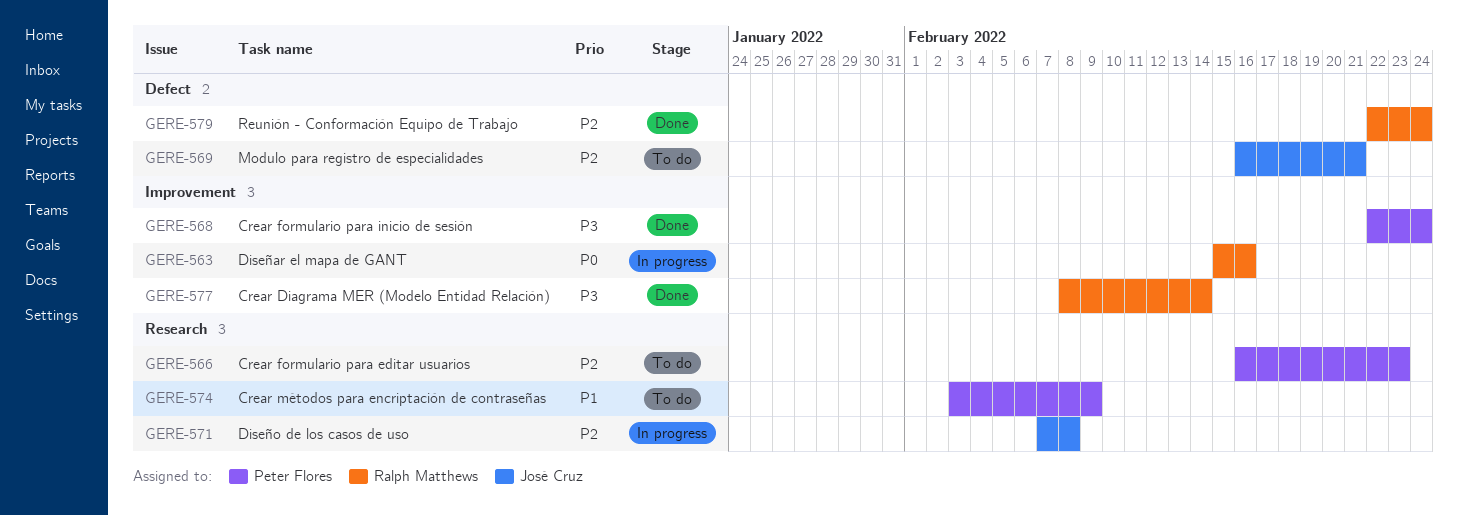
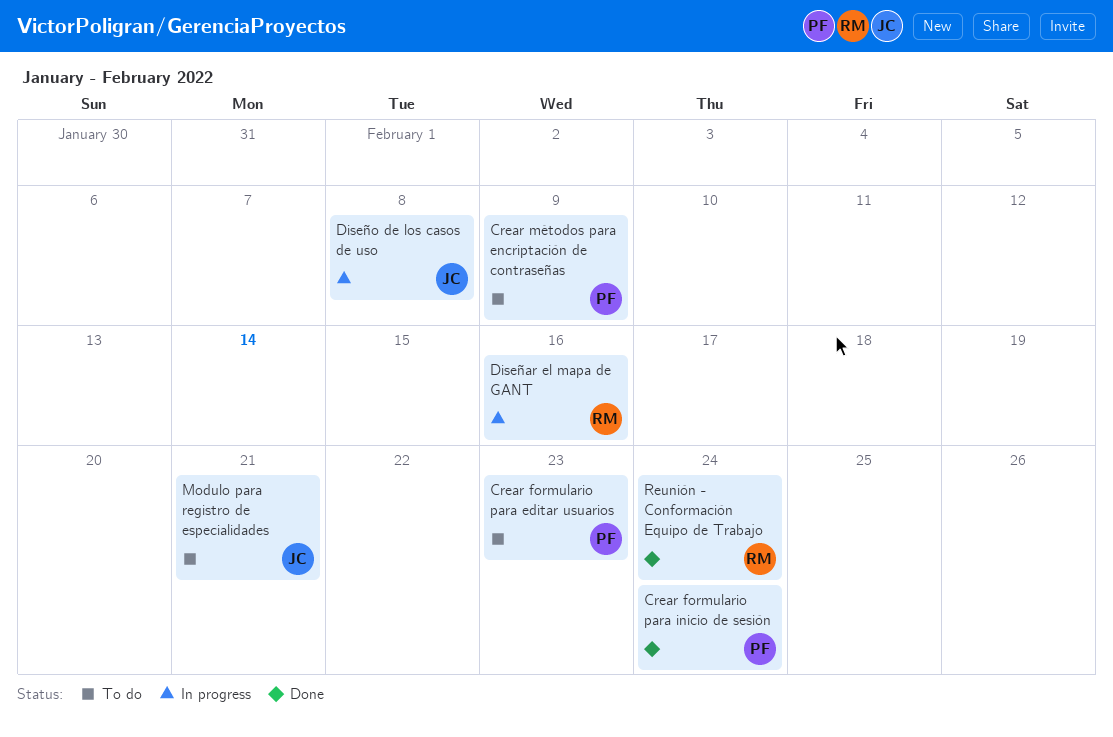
Crear Diagrama MER (Modelo Entidad Relación): present -> none

